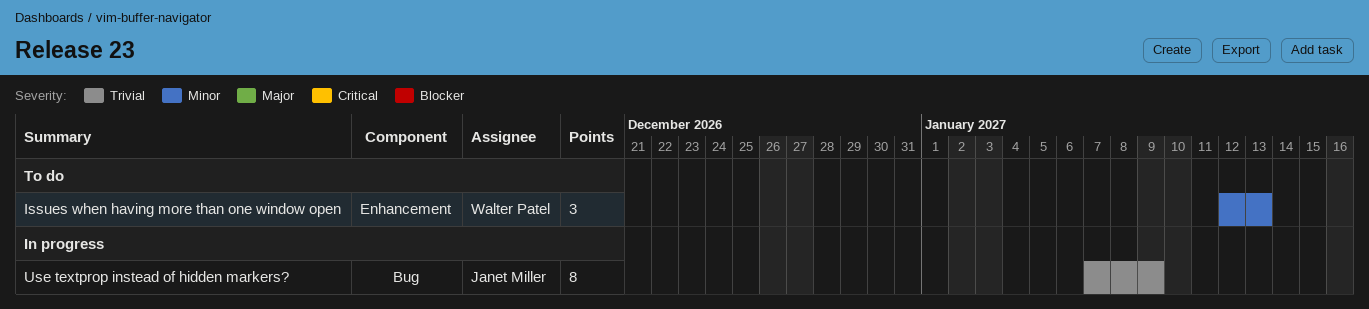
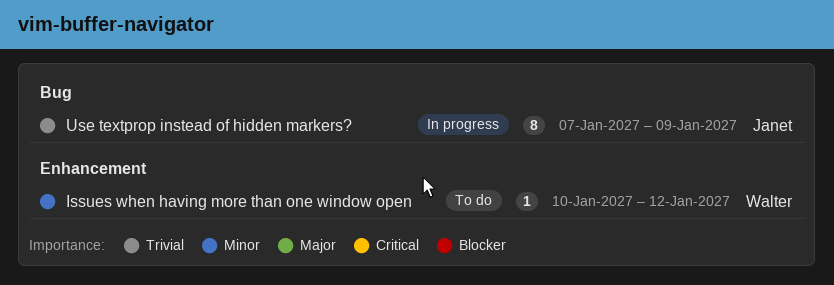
Issues when having more than one window open, estimate: 3 -> 1
Issues when having more than one window open, start: Jan 12 -> Jan 10
Issues when having more than one window open, due: Jan 13 -> Jan 12

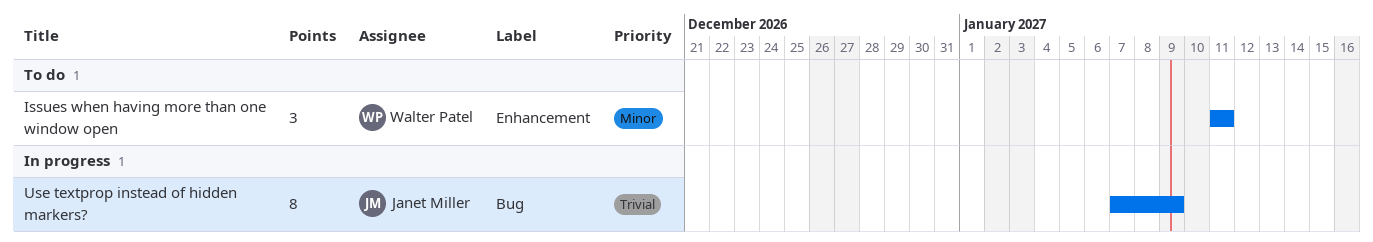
Issues when having more than one window open, estimate: 1 -> 3
Issues when having more than one window open, start: Jan 10 -> Jan 11
Issues when having more than one window open, due: Jan 12 -> Jan 11

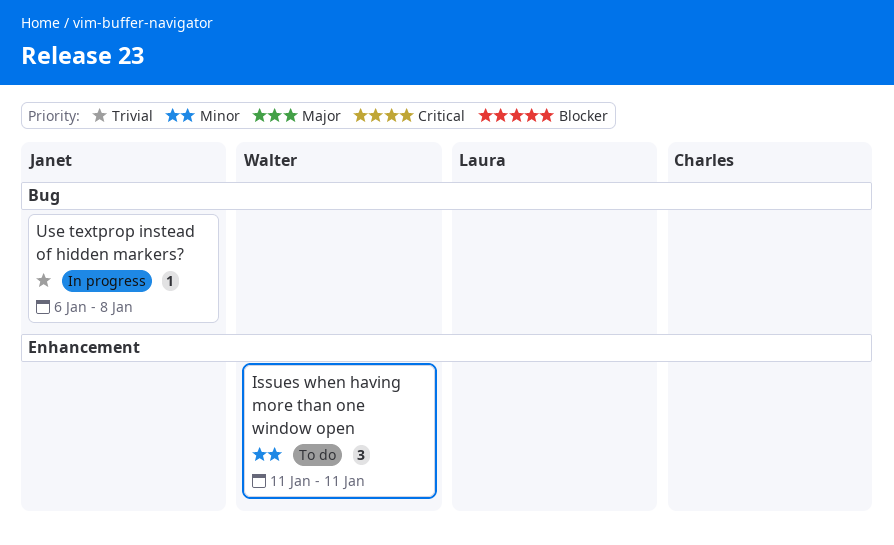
Use textprop instead of hidden markers?, estimate: 8 -> 1
Use textprop instead of hidden markers?, start: Jan 7 -> Jan 6
Use textprop instead of hidden markers?, due: Jan 9 -> Jan 8

